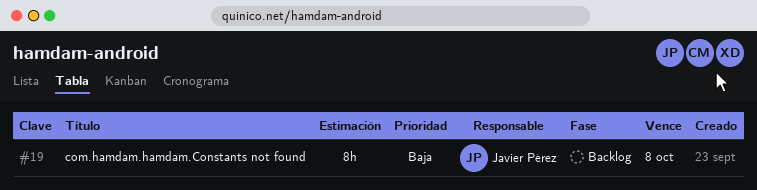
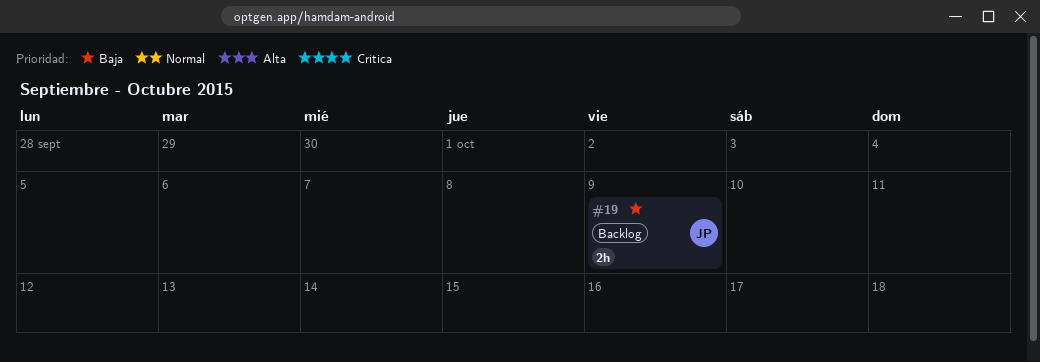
#19, estimate: 8h -> 2h
#19, due: Oct 8 -> Oct 9

